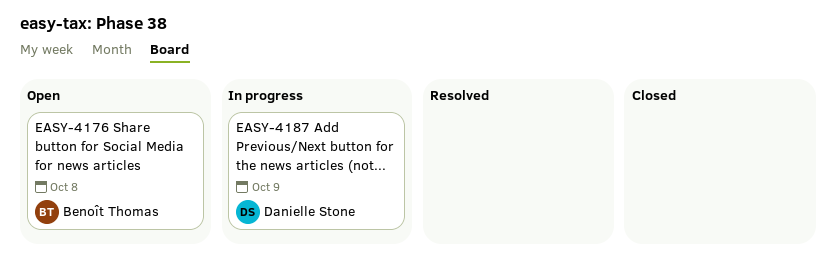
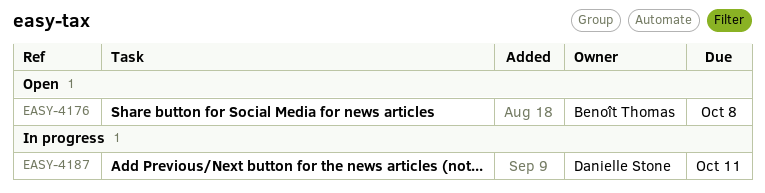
EASY-4187, due: Oct 9 -> Oct 11

